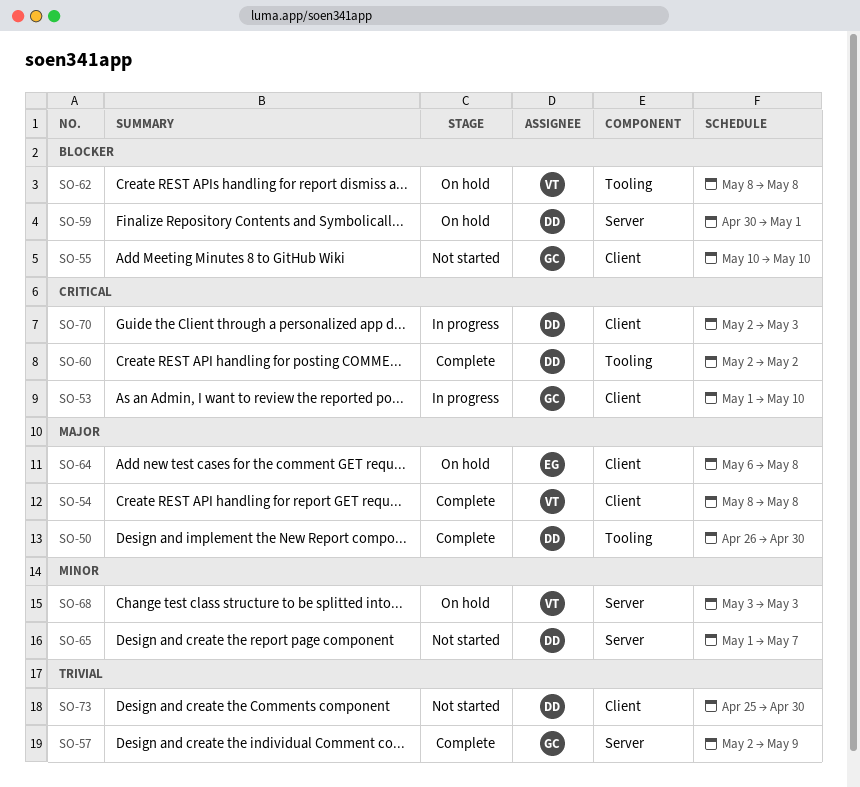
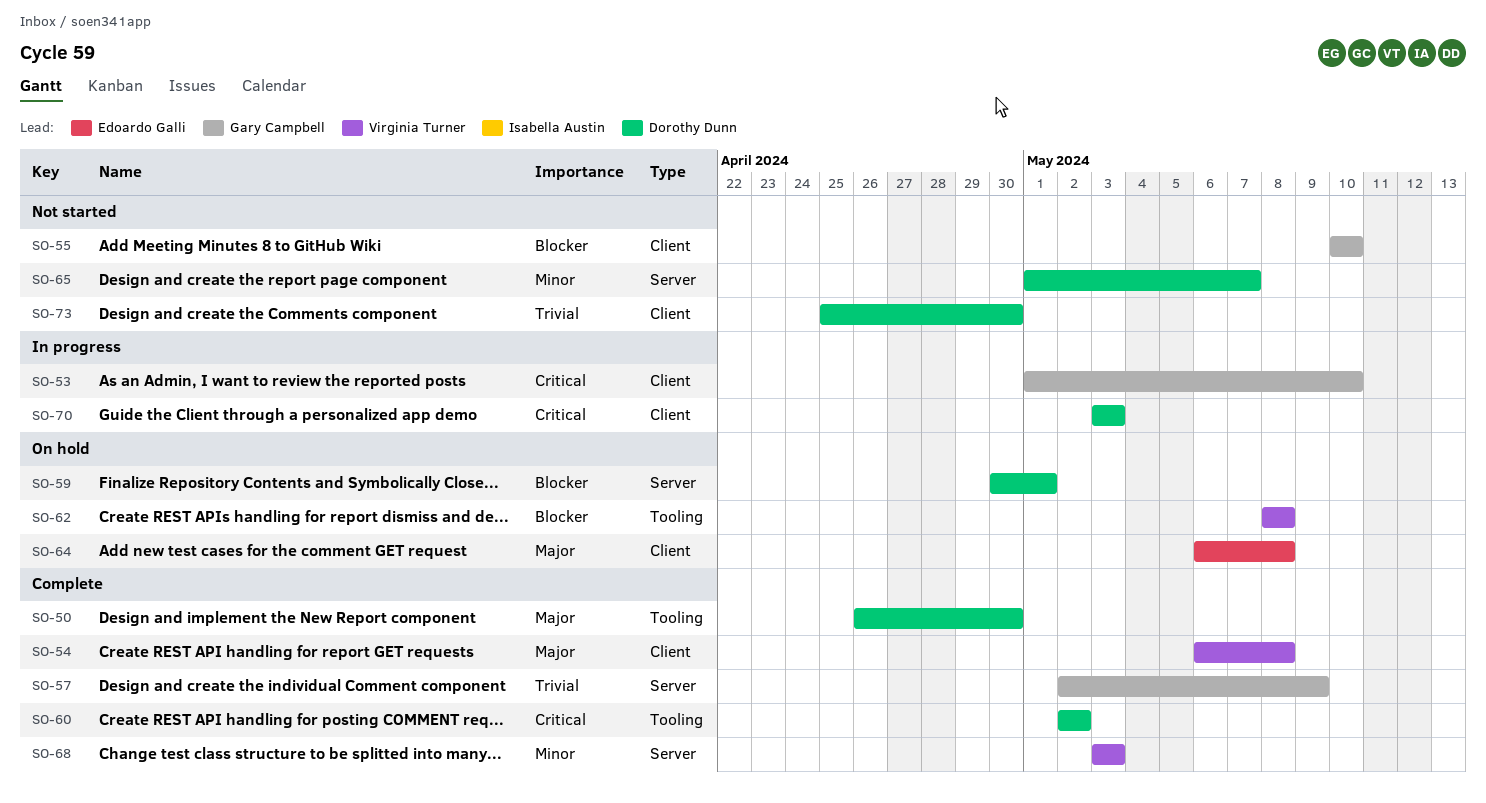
SO-54, start: May 8 -> May 6
SO-68, status: On hold -> Complete
SO-70, start: May 2 -> May 3

